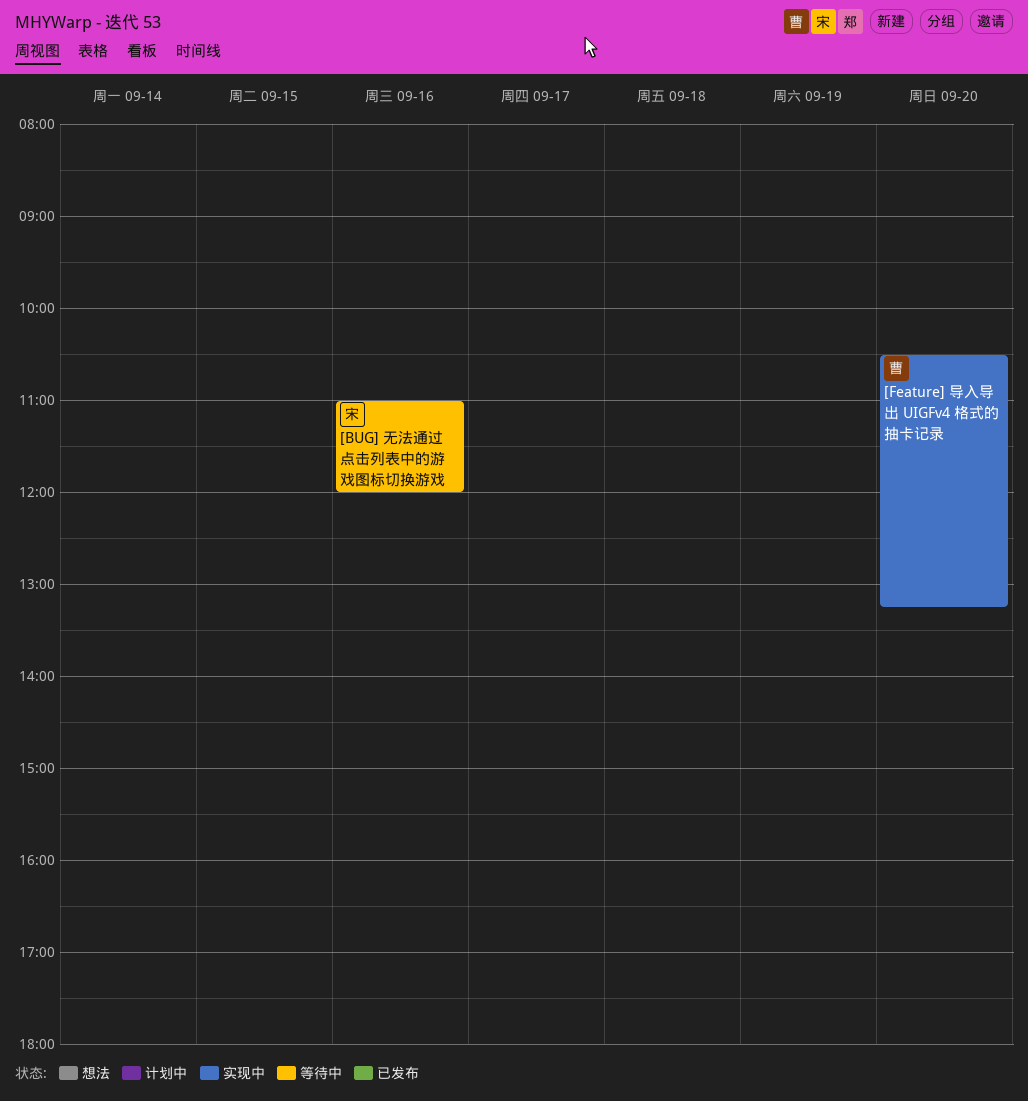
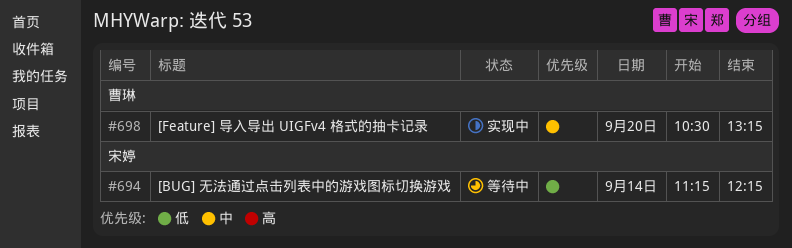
[BUG] 无法通过点击列表中的游戏图标切换游戏, day: Sep 16 -> Sep 14
[BUG] 无法通过点击列表中的游戏图标切换游戏, begins: 11:00 -> 11:15
[BUG] 无法通过点击列表中的游戏图标切换游戏, ends: 12:00 -> 12:15

